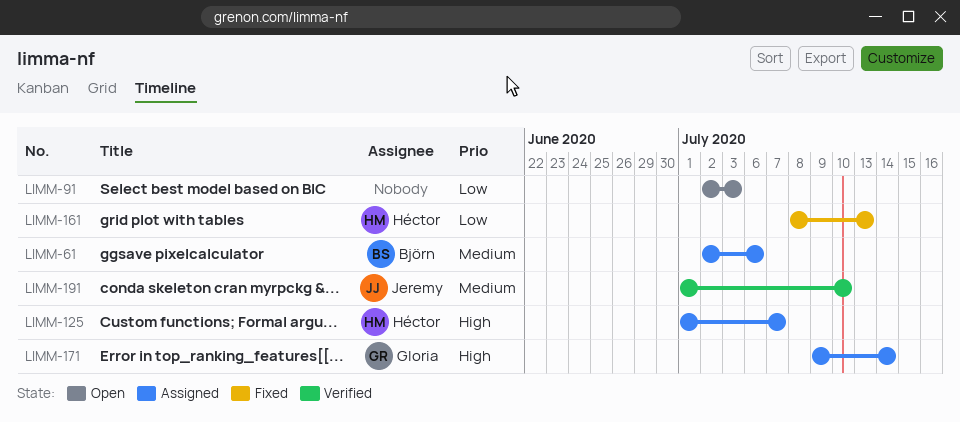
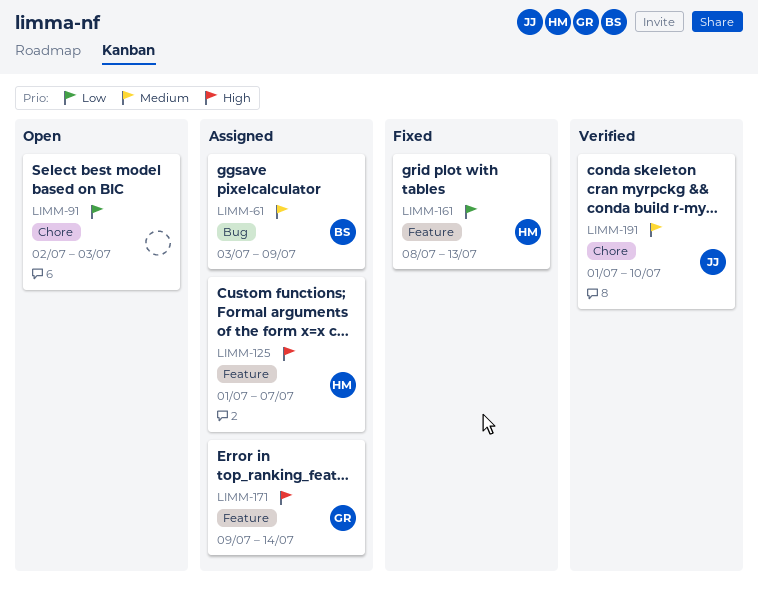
LIMM-61, start: Jul 2 -> Jul 3
LIMM-61, due: Jul 6 -> Jul 9

